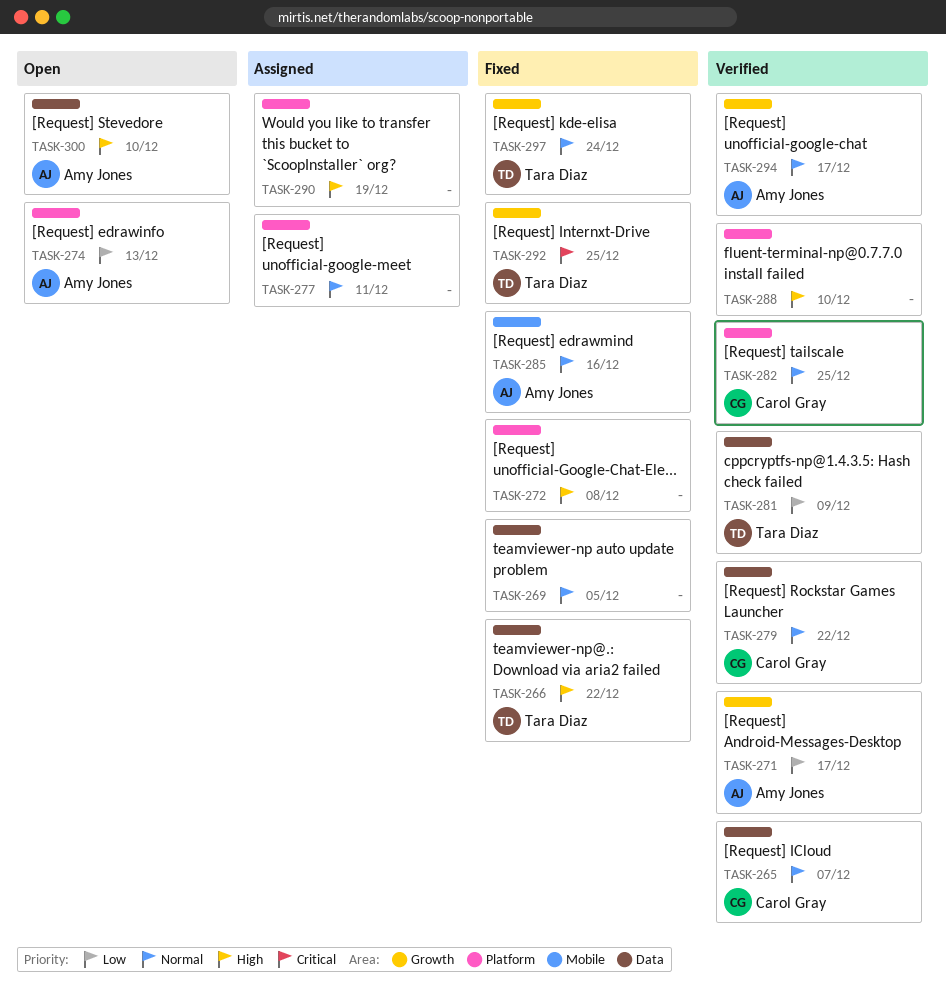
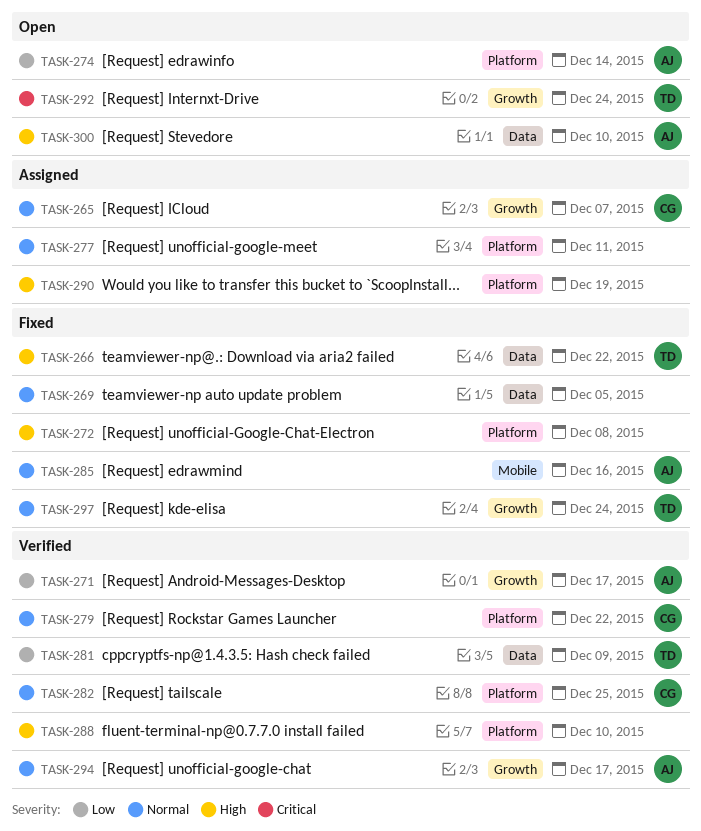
TASK-265, status: Verified -> Assigned
TASK-265, label: Data -> Growth
TASK-274, due: Dec 13 -> Dec 14
TASK-279, label: Data -> Platform
TASK-292, status: Fixed -> Open
TASK-292, due: Dec 25 -> Dec 24

